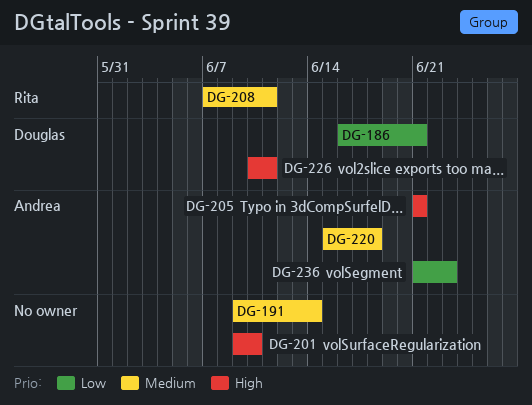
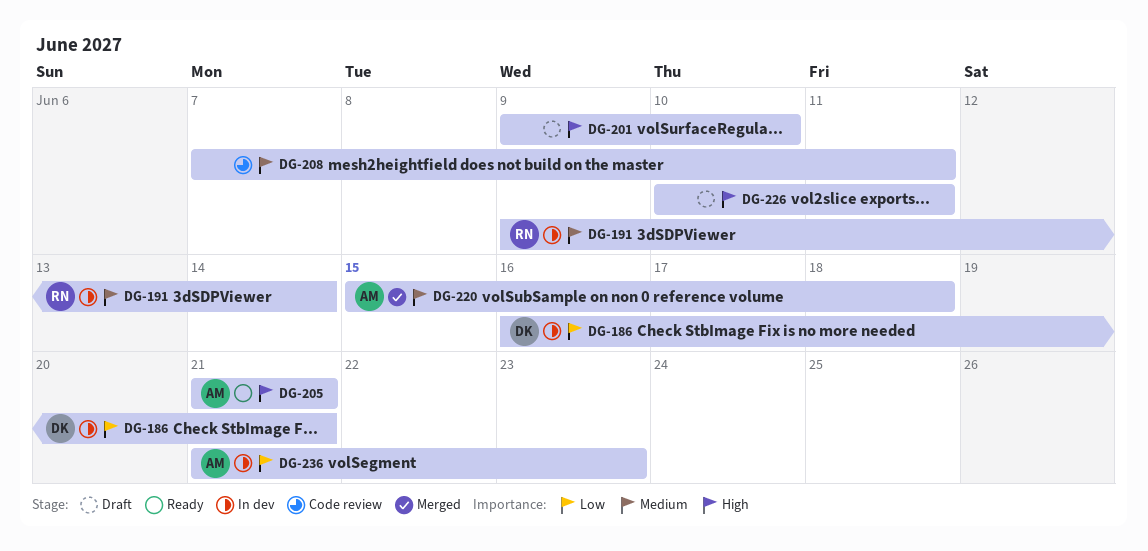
DG-191, owner: none -> Rita
DG-208, owner: Rita -> none
DG-226, owner: Douglas -> none

